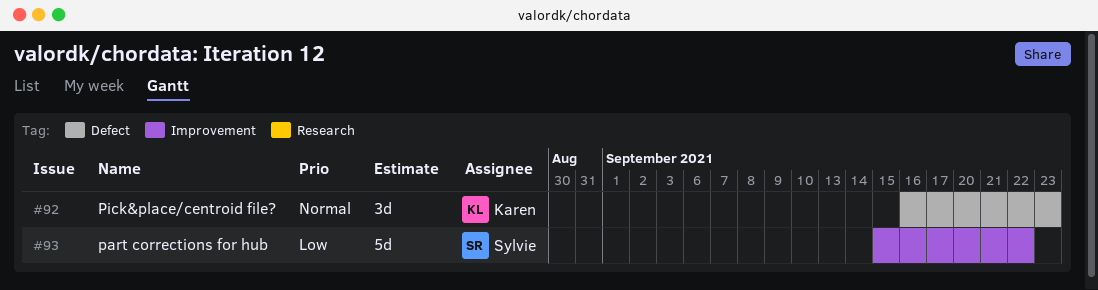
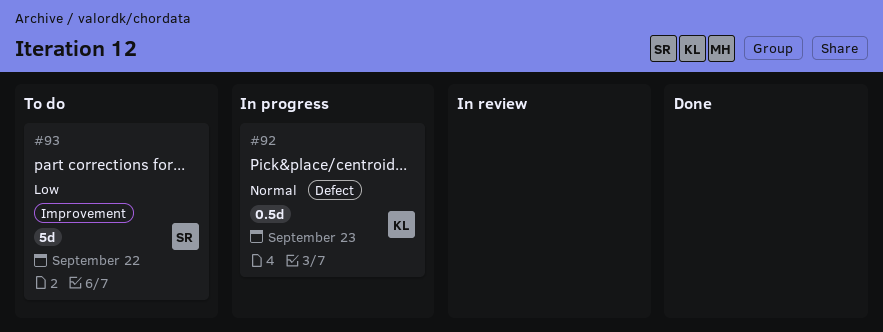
#92, estimate: 3d -> 0.5d

